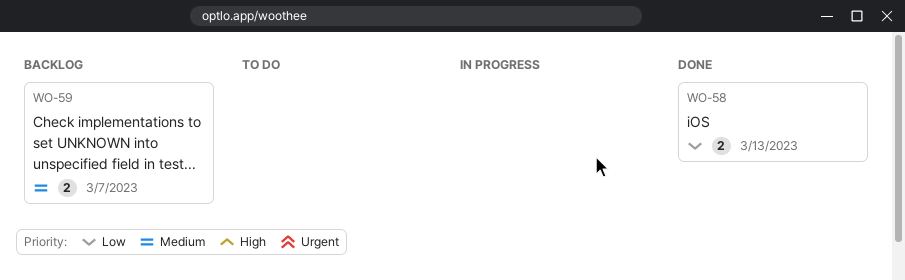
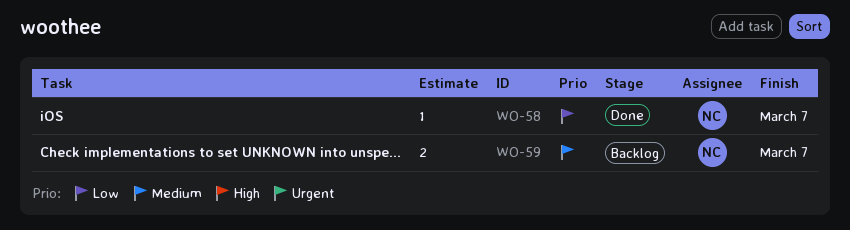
WO-58, estimate: 2 -> 1
WO-58, due: Mar 13 -> Mar 7

